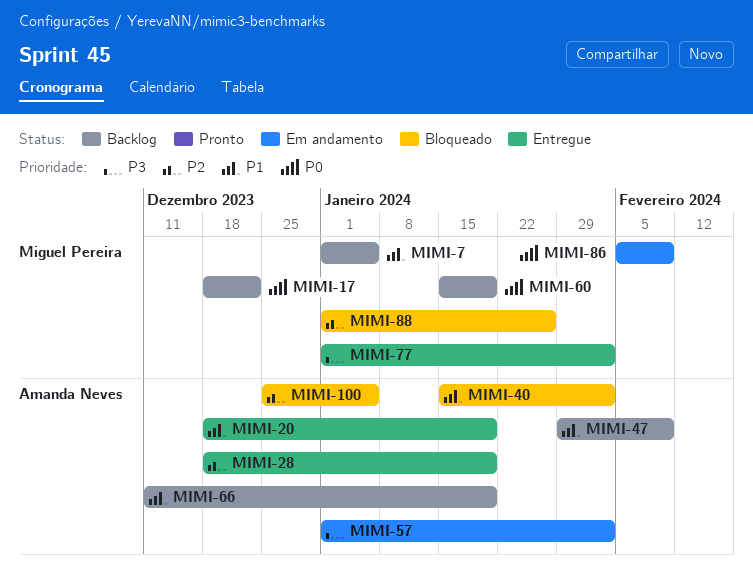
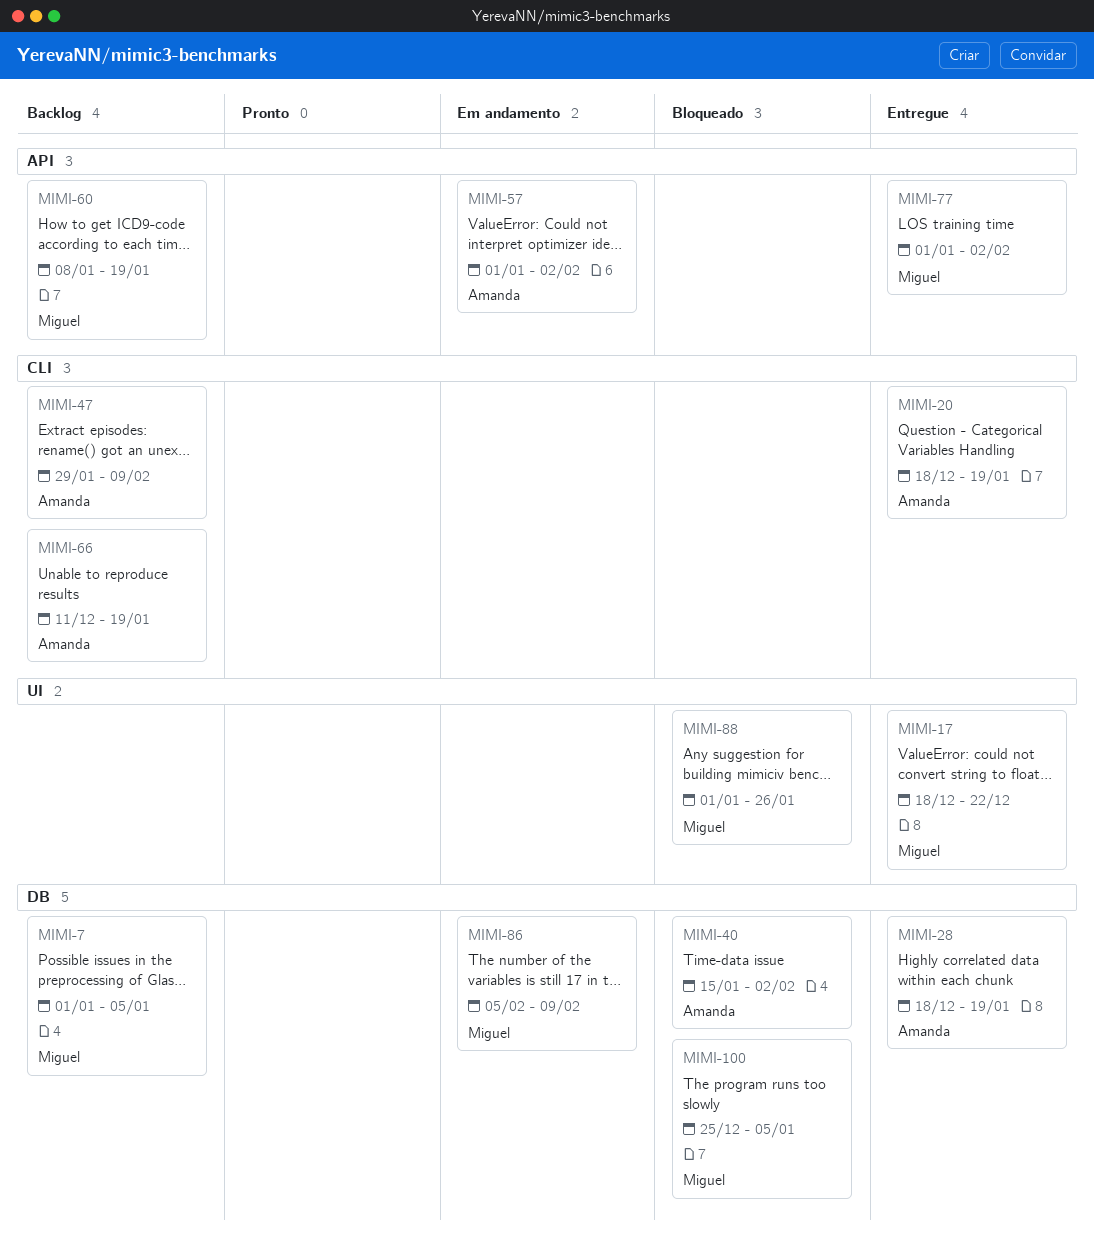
MIMI-17, status: Backlog -> Entregue
MIMI-60, start: Jan 15 -> Jan 8
MIMI-100, owner: Amanda Neves -> Miguel Pereira

